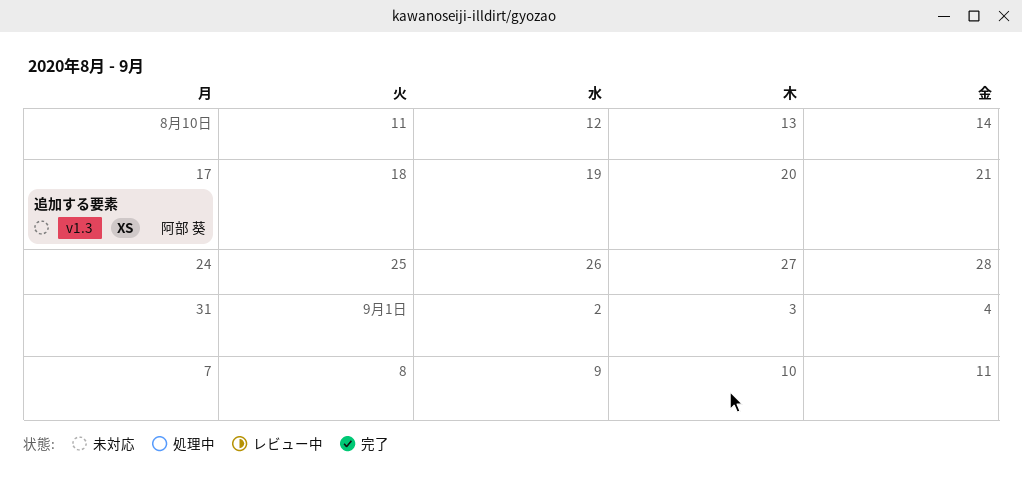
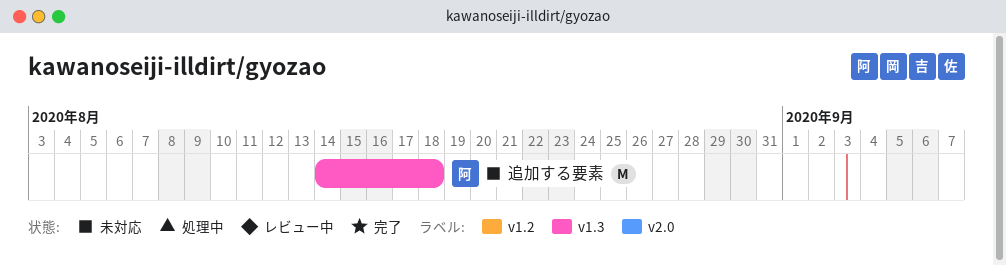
追加する要素, estimate: XS -> M
追加する要素, due: Aug 17 -> Aug 18

